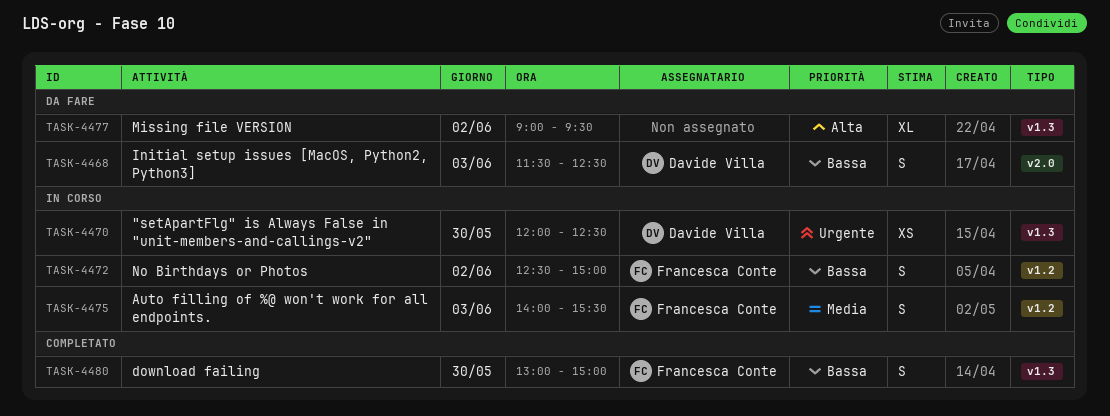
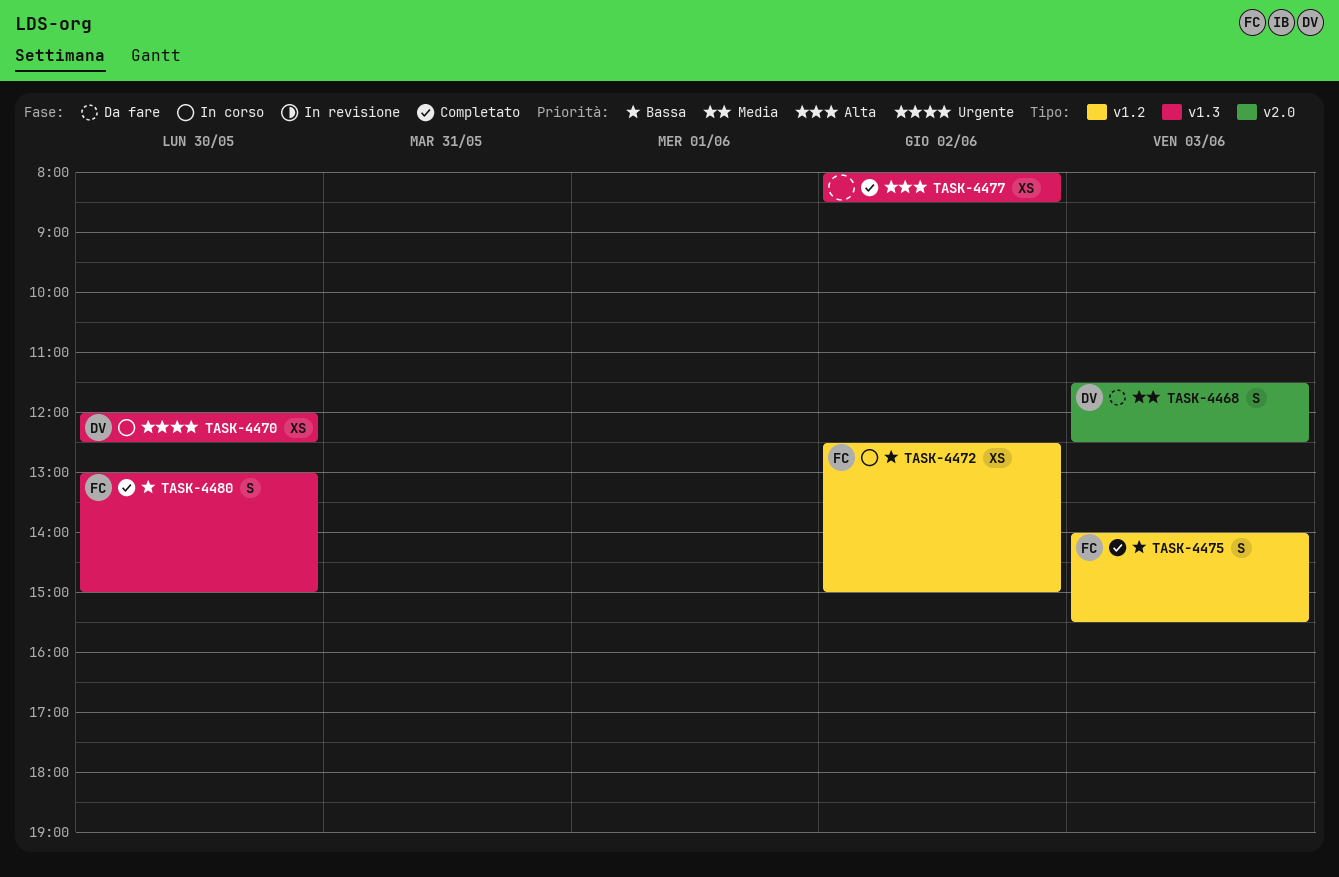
TASK-4468, priority: Bassa -> Media
TASK-4472, estimate: S -> XS
TASK-4475, status: In corso -> Completato
TASK-4475, priority: Media -> Bassa
TASK-4477, status: Da fare -> Completato
TASK-4477, estimate: XL -> XS
TASK-4477, begins: 09:00 -> 08:00
TASK-4477, ends: 09:30 -> 08:30

